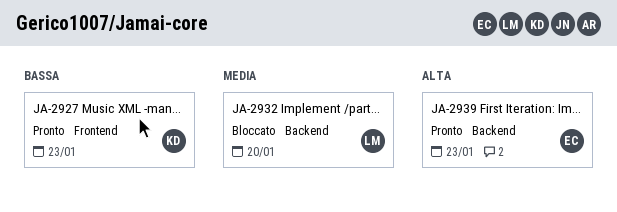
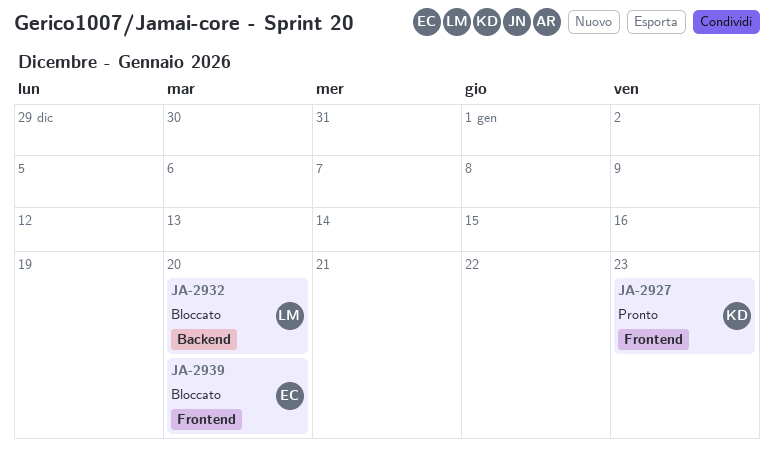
JA-2939, status: Pronto -> Bloccato
JA-2939, label: Backend -> Frontend
JA-2939, due: Jan 23 -> Jan 20

